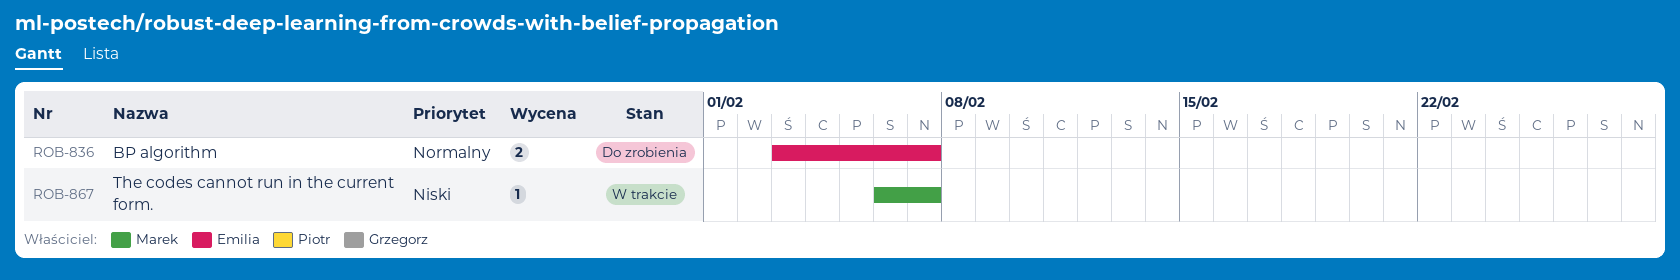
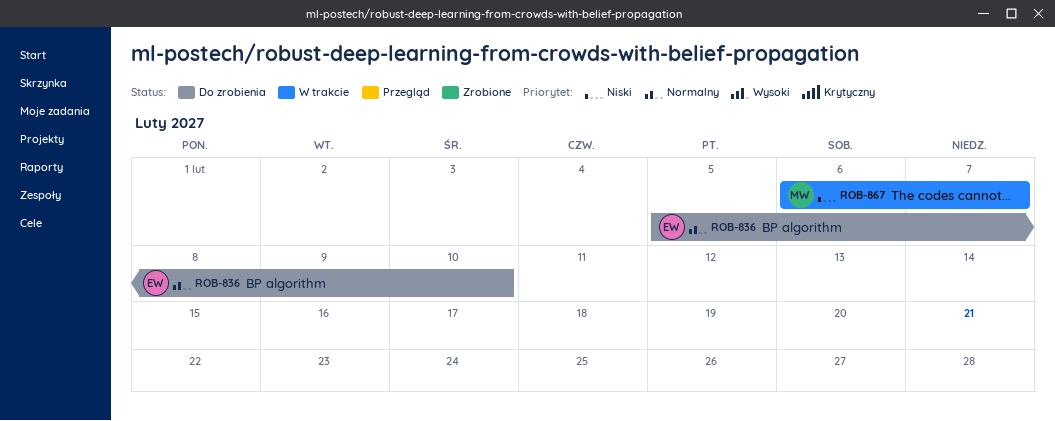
ROB-836, start: Feb 3 -> Feb 5
ROB-836, due: Feb 7 -> Feb 10

